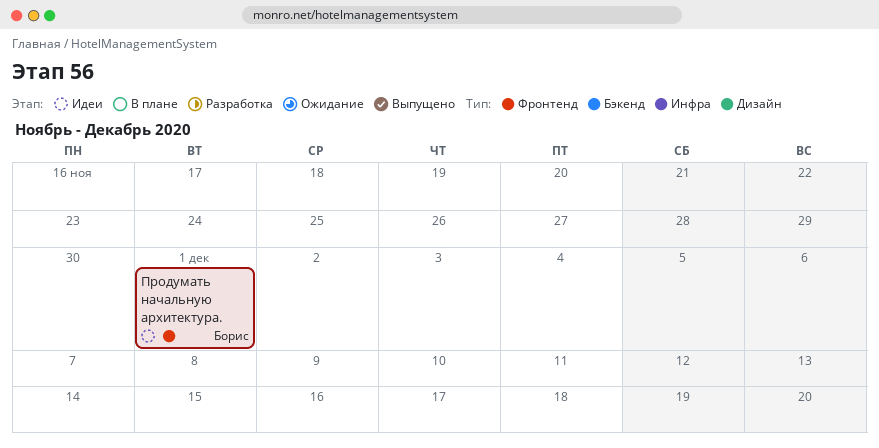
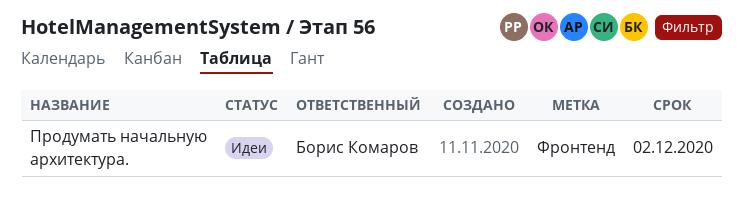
Продумать начальную архитектура., due: Dec 1 -> Dec 2

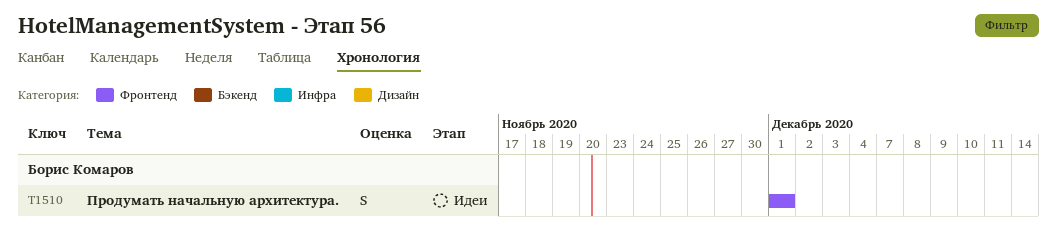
Продумать начальную архитектура., due: Dec 2 -> Dec 1

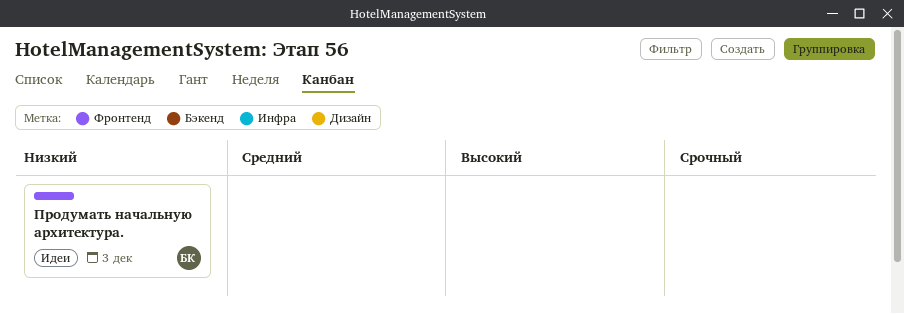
Продумать начальную архитектура., due: Dec 1 -> Dec 3

